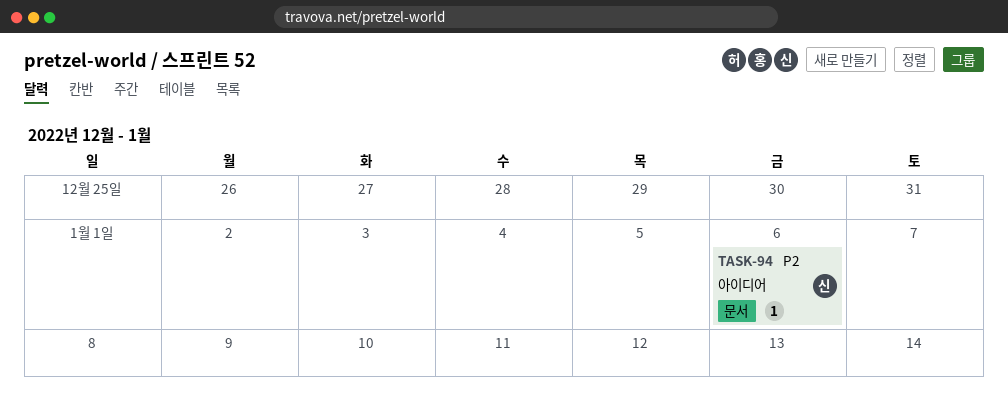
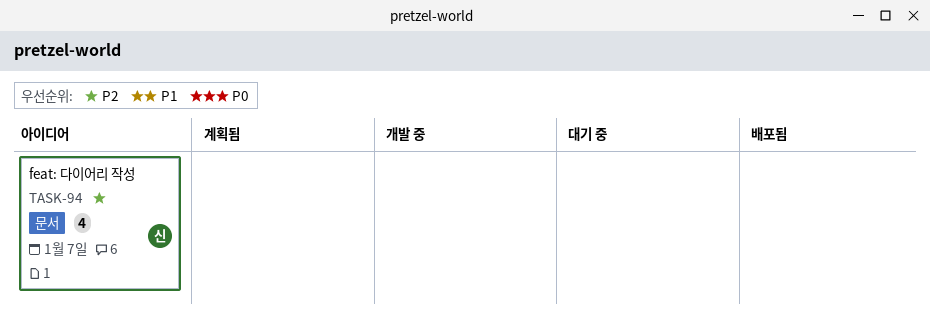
TASK-94, estimate: 1 -> 4
TASK-94, due: Jan 6 -> Jan 7

